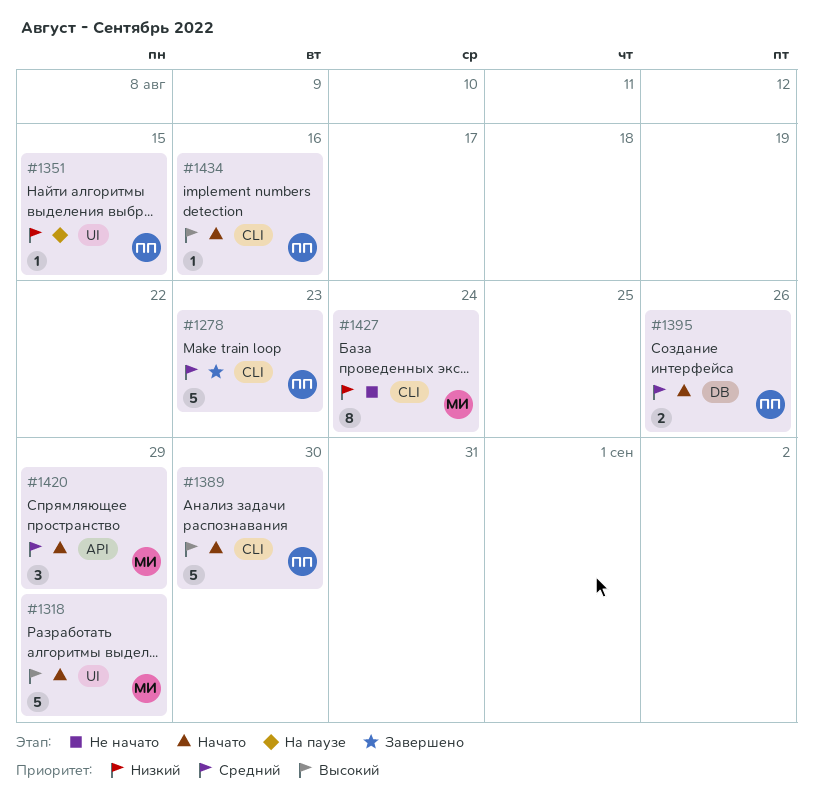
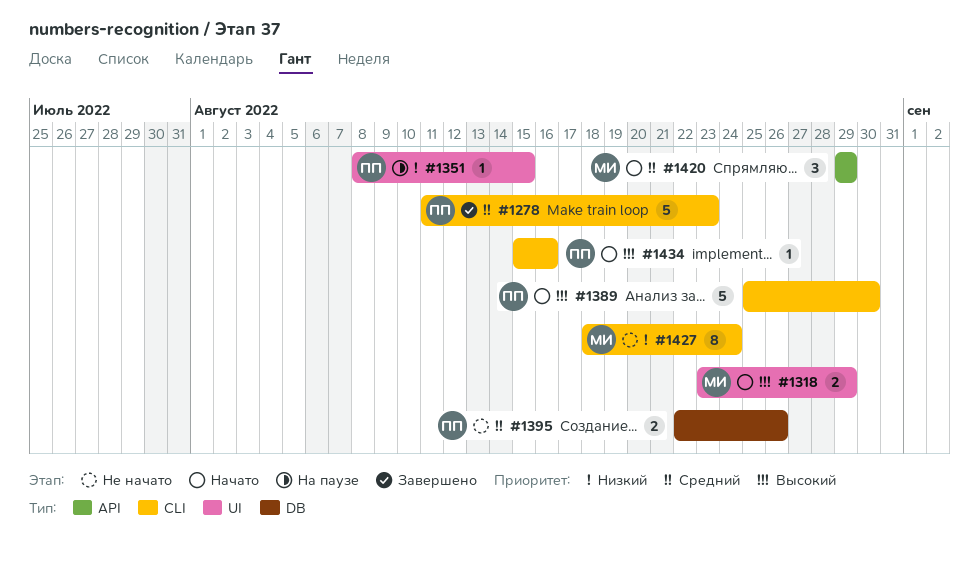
#1318, estimate: 5 -> 2
#1395, status: Начато -> Не начато

